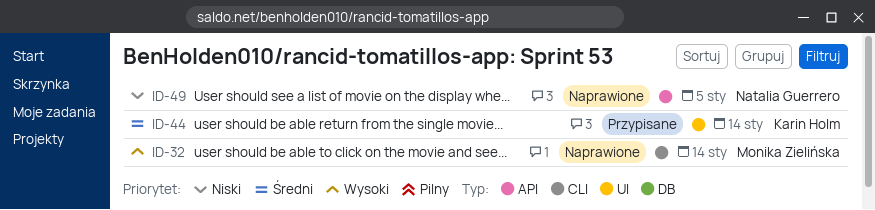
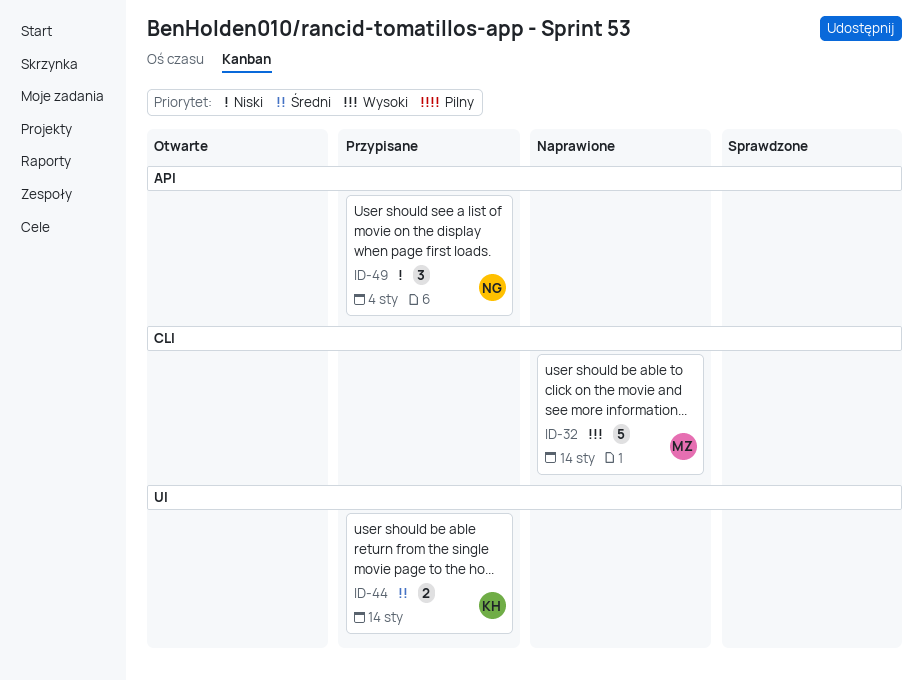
ID-49, status: Naprawione -> Przypisane
ID-49, due: Jan 5 -> Jan 4

